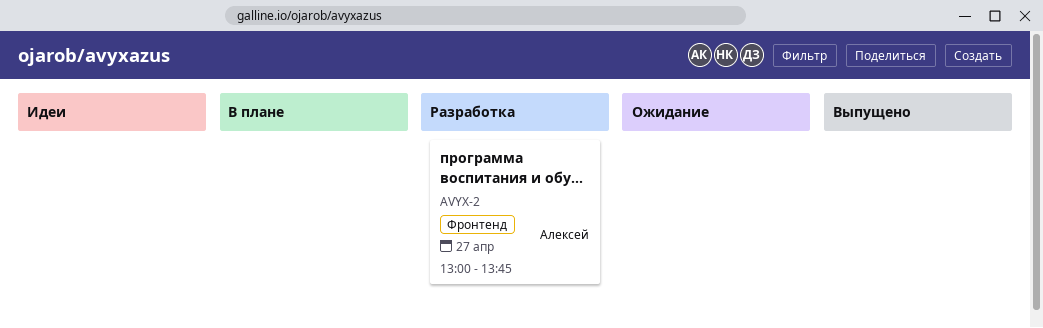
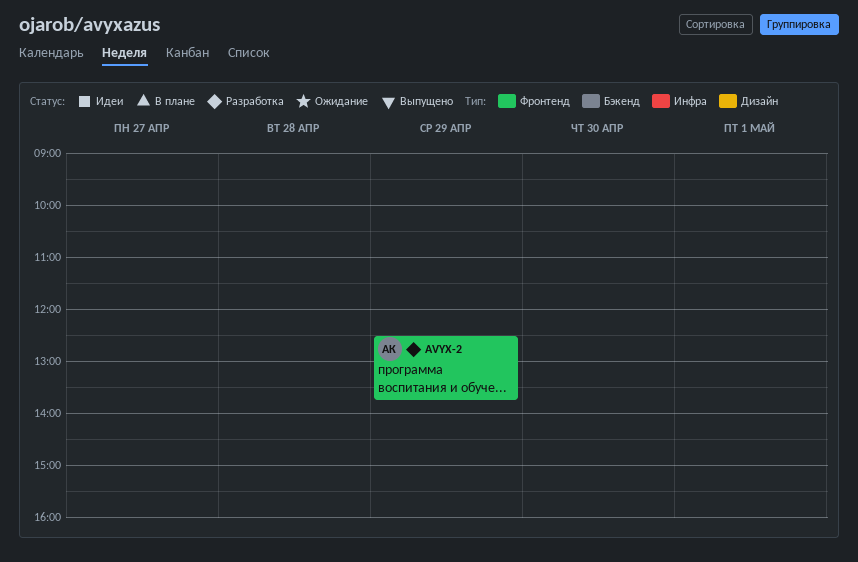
AVYX-2, day: Apr 27 -> Apr 29
AVYX-2, begins: 13:00 -> 12:30

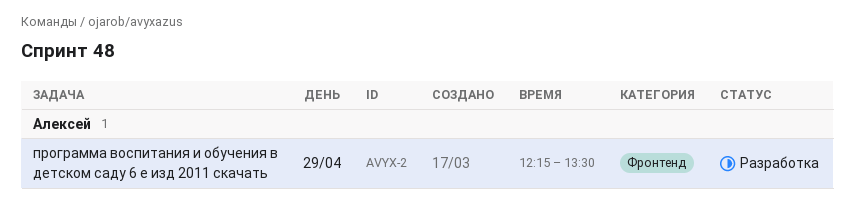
AVYX-2, begins: 12:30 -> 12:15
AVYX-2, ends: 13:45 -> 13:30

